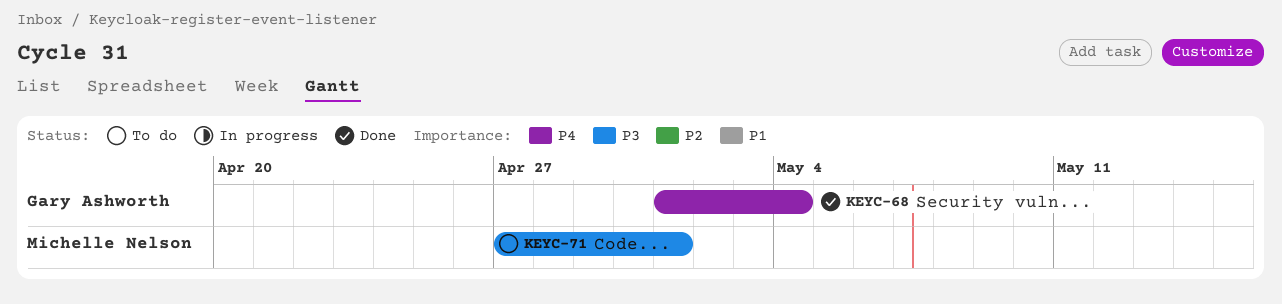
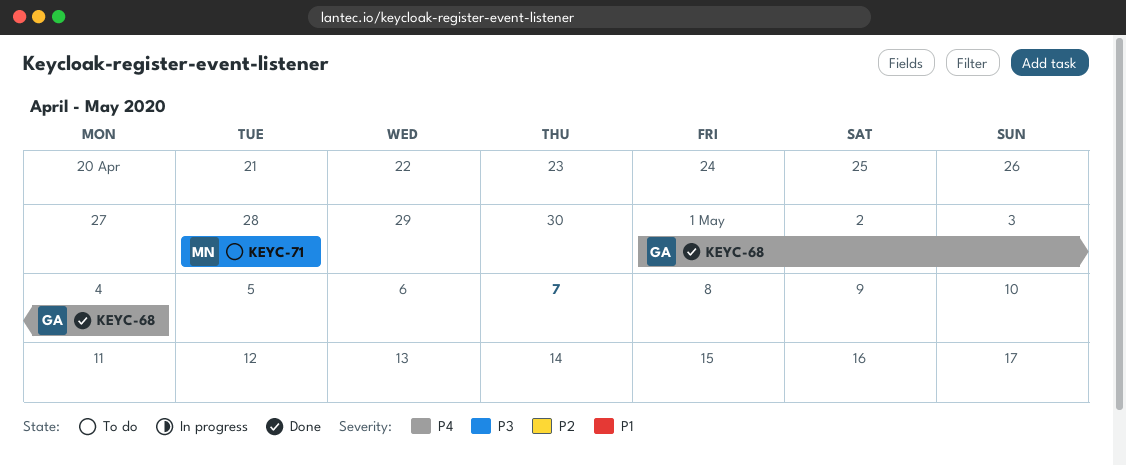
KEYC-71, start: Apr 27 -> Apr 28
KEYC-71, due: May 1 -> Apr 28

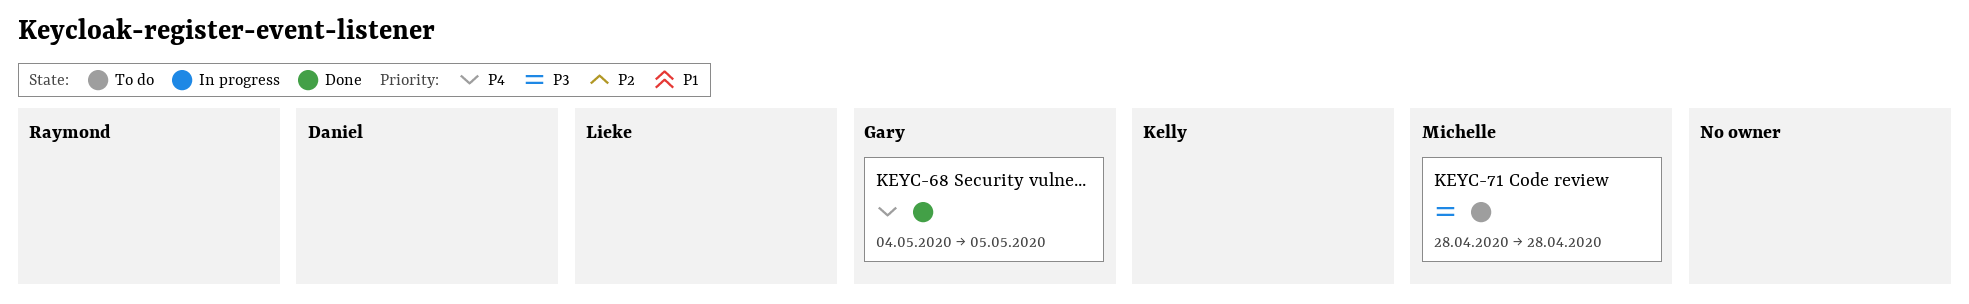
KEYC-68, start: May 1 -> May 4
KEYC-68, due: May 4 -> May 5

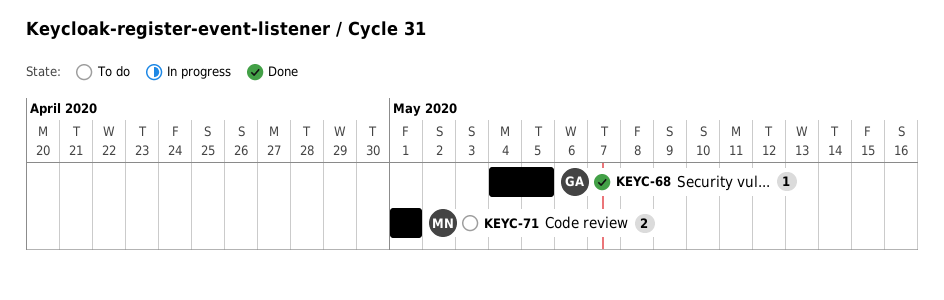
KEYC-71, start: Apr 28 -> May 1
KEYC-71, due: Apr 28 -> May 1

